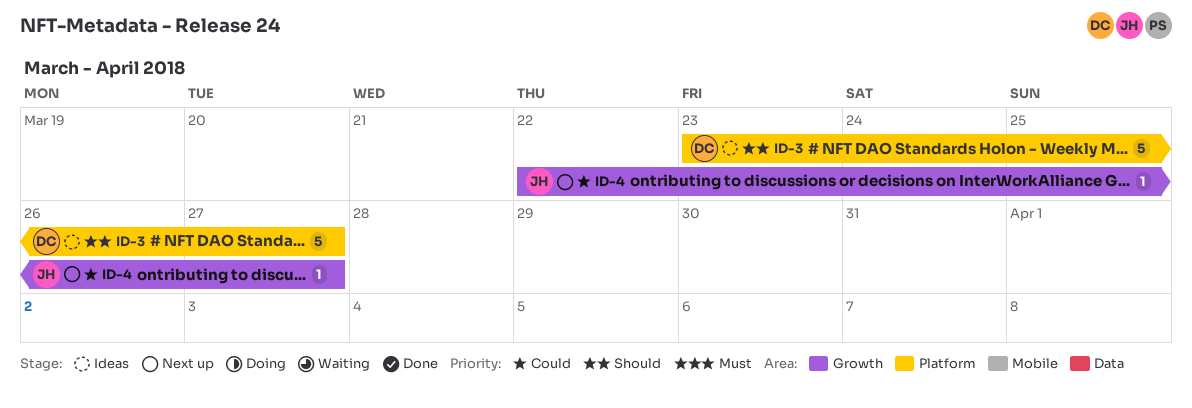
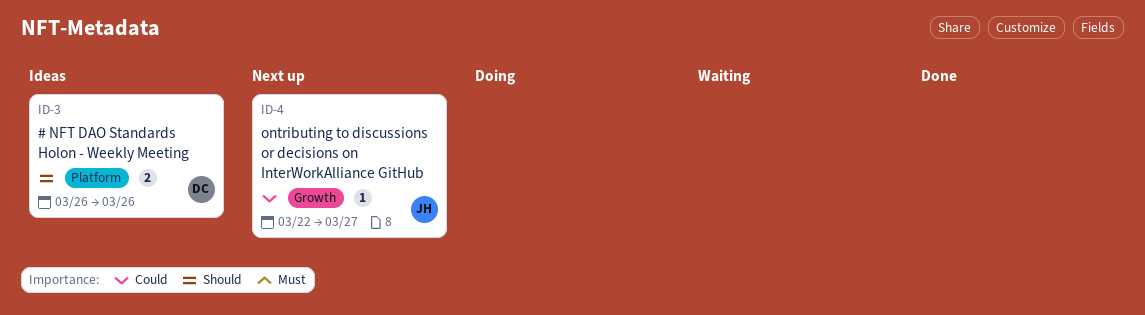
ID-3, estimate: 5 -> 2
ID-3, start: Mar 23 -> Mar 26
ID-3, due: Mar 27 -> Mar 26

